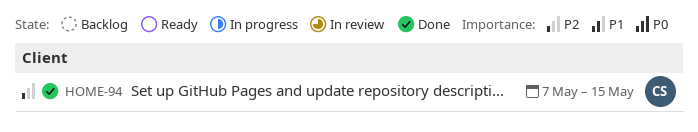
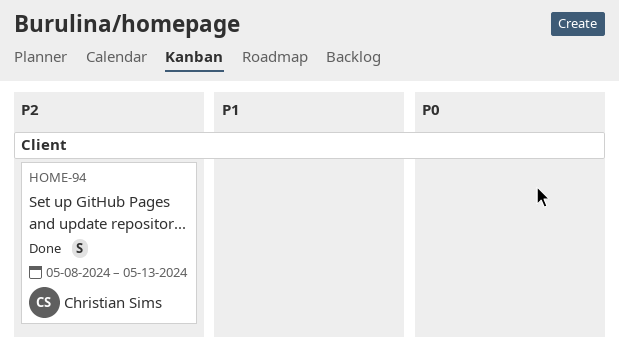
HOME-94, start: May 7 -> May 8
HOME-94, due: May 15 -> May 13

